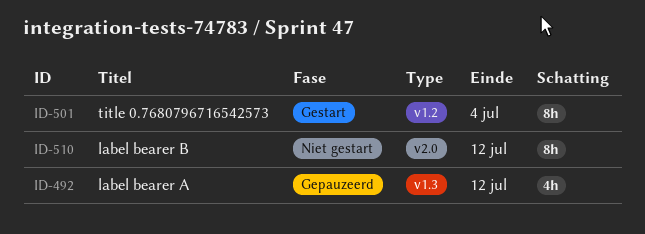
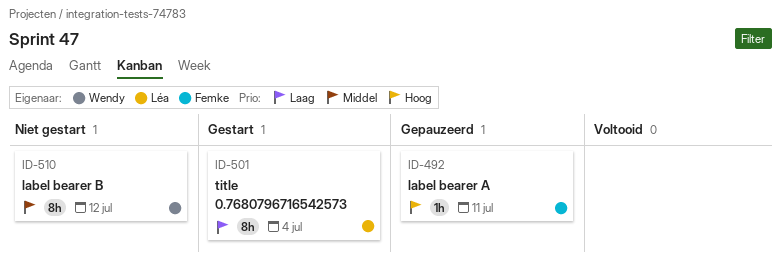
ID-492, estimate: 4h -> 1h
ID-492, due: Jul 12 -> Jul 11

